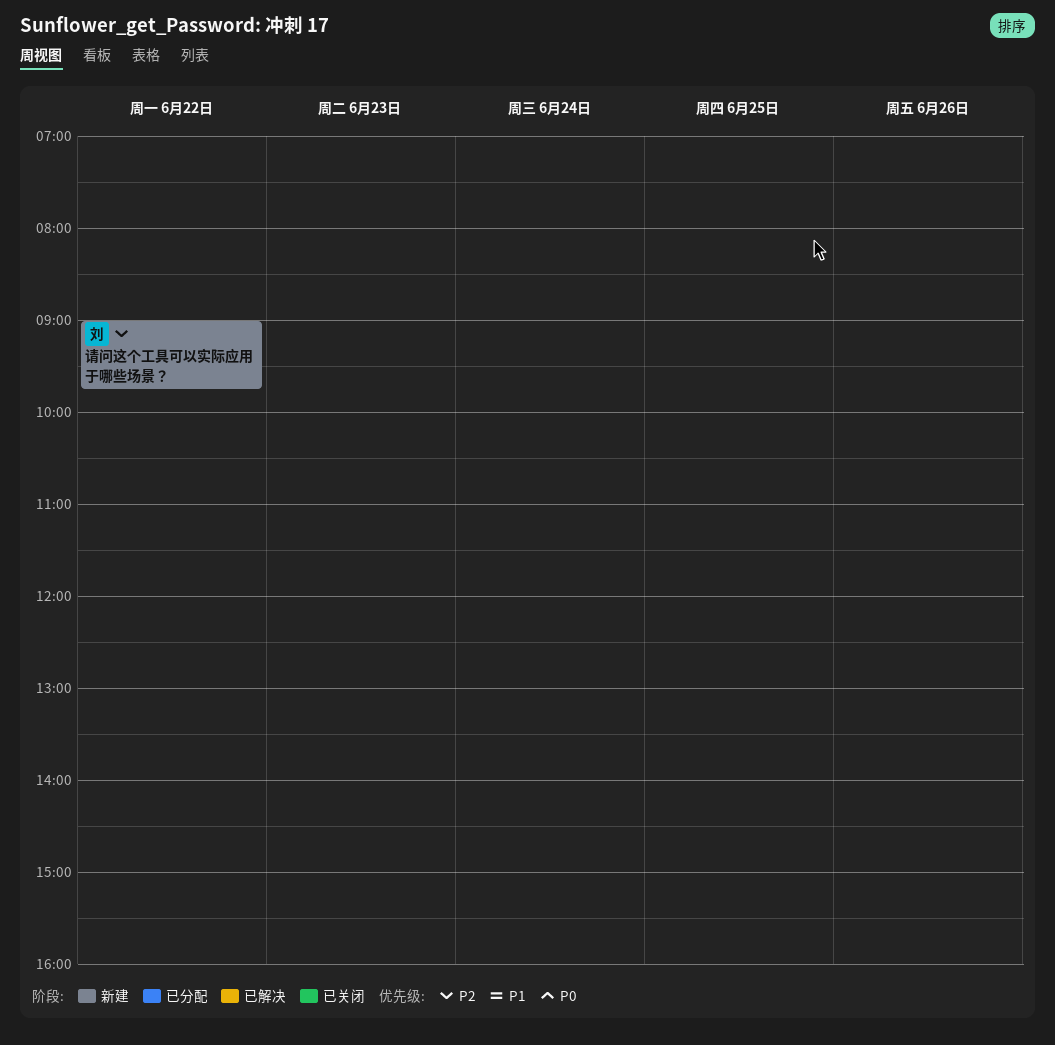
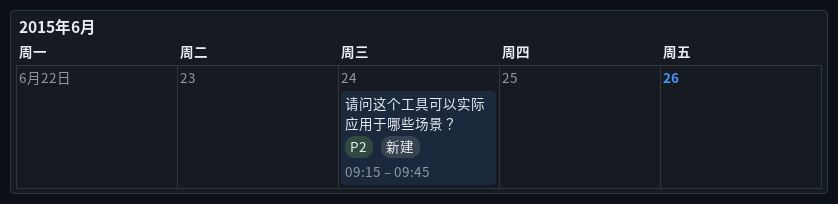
请问这个工具可以实际应用于哪些场景？, day: Jun 22 -> Jun 24
请问这个工具可以实际应用于哪些场景？, begins: 09:00 -> 09:15

